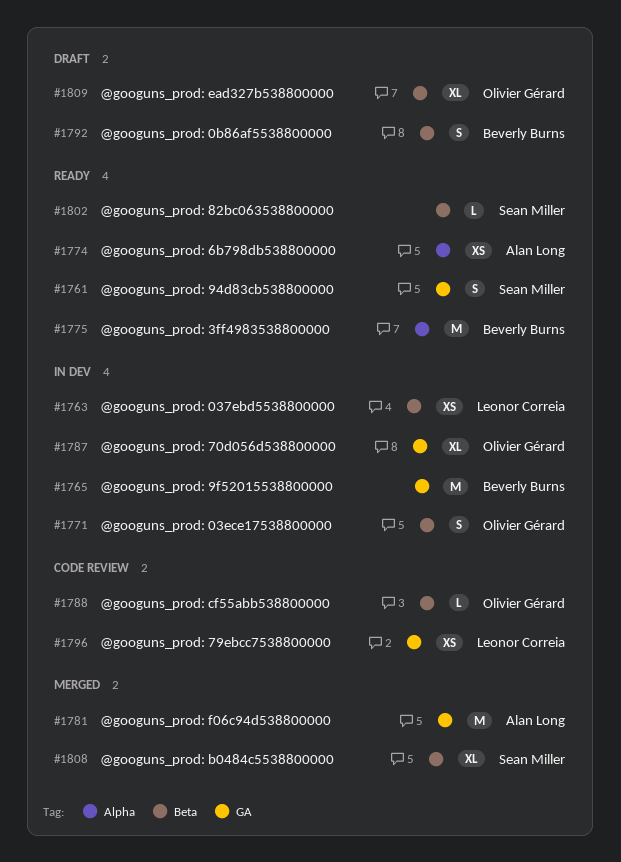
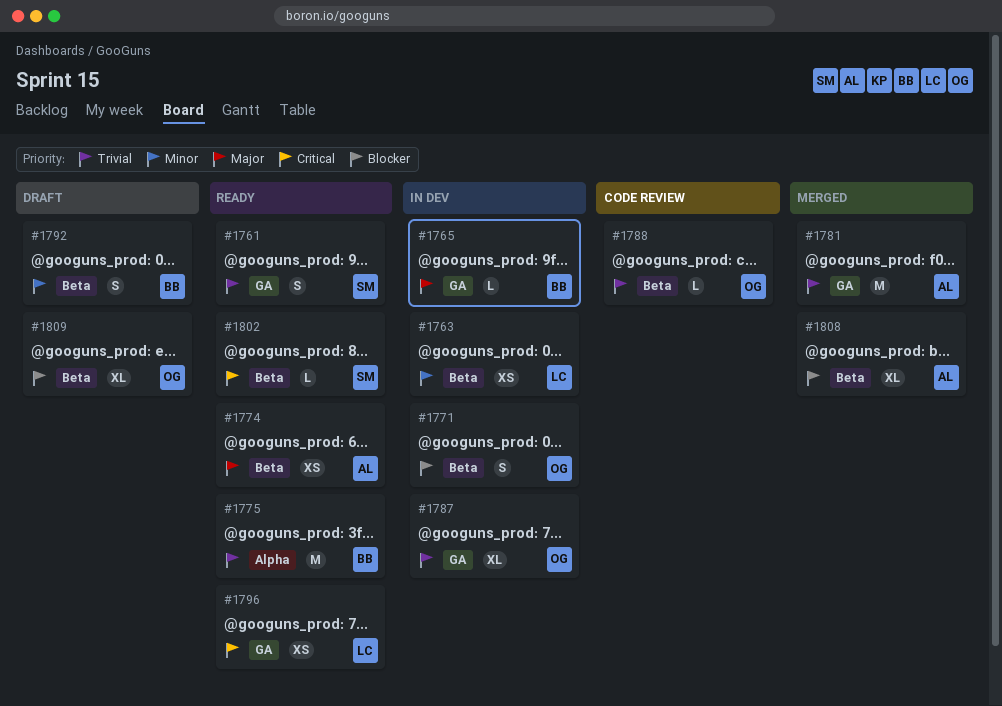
#1765, estimate: M -> L
#1774, label: Alpha -> Beta
#1796, status: Code review -> Ready
#1808, owner: Sean Miller -> Alan Long

